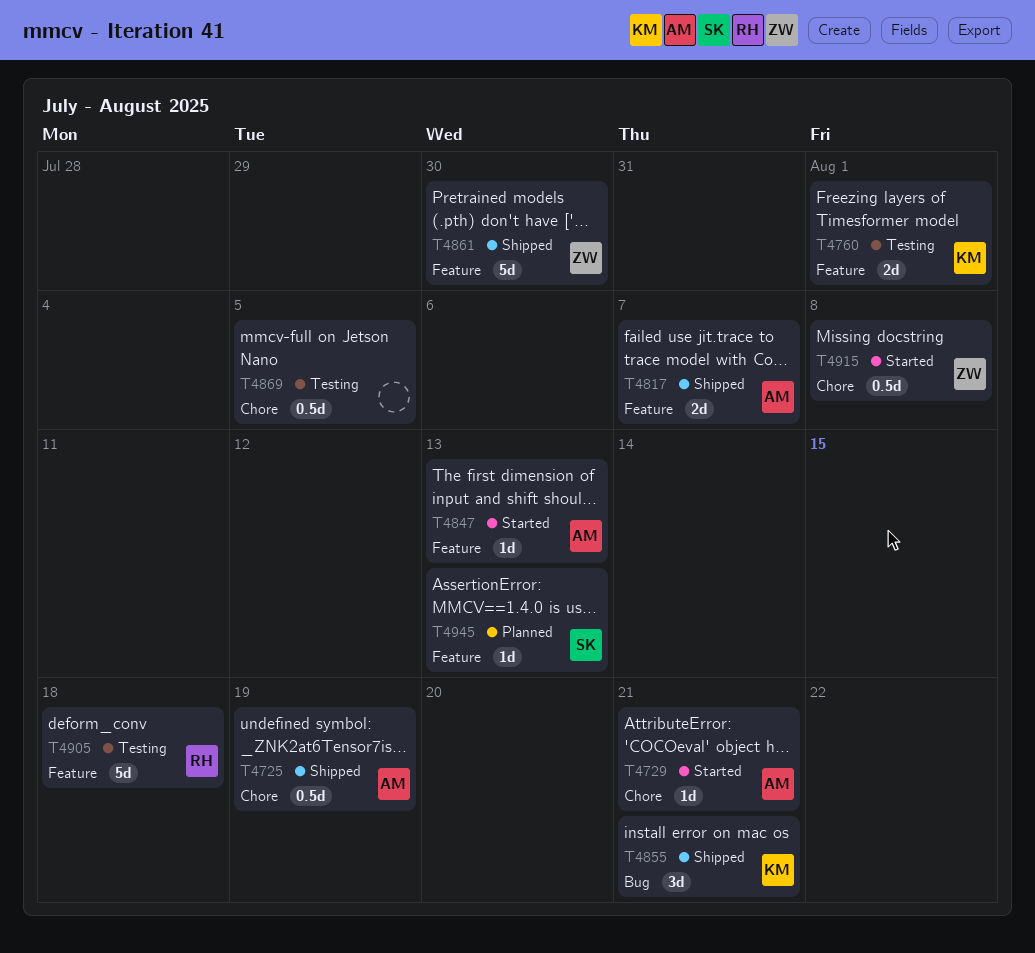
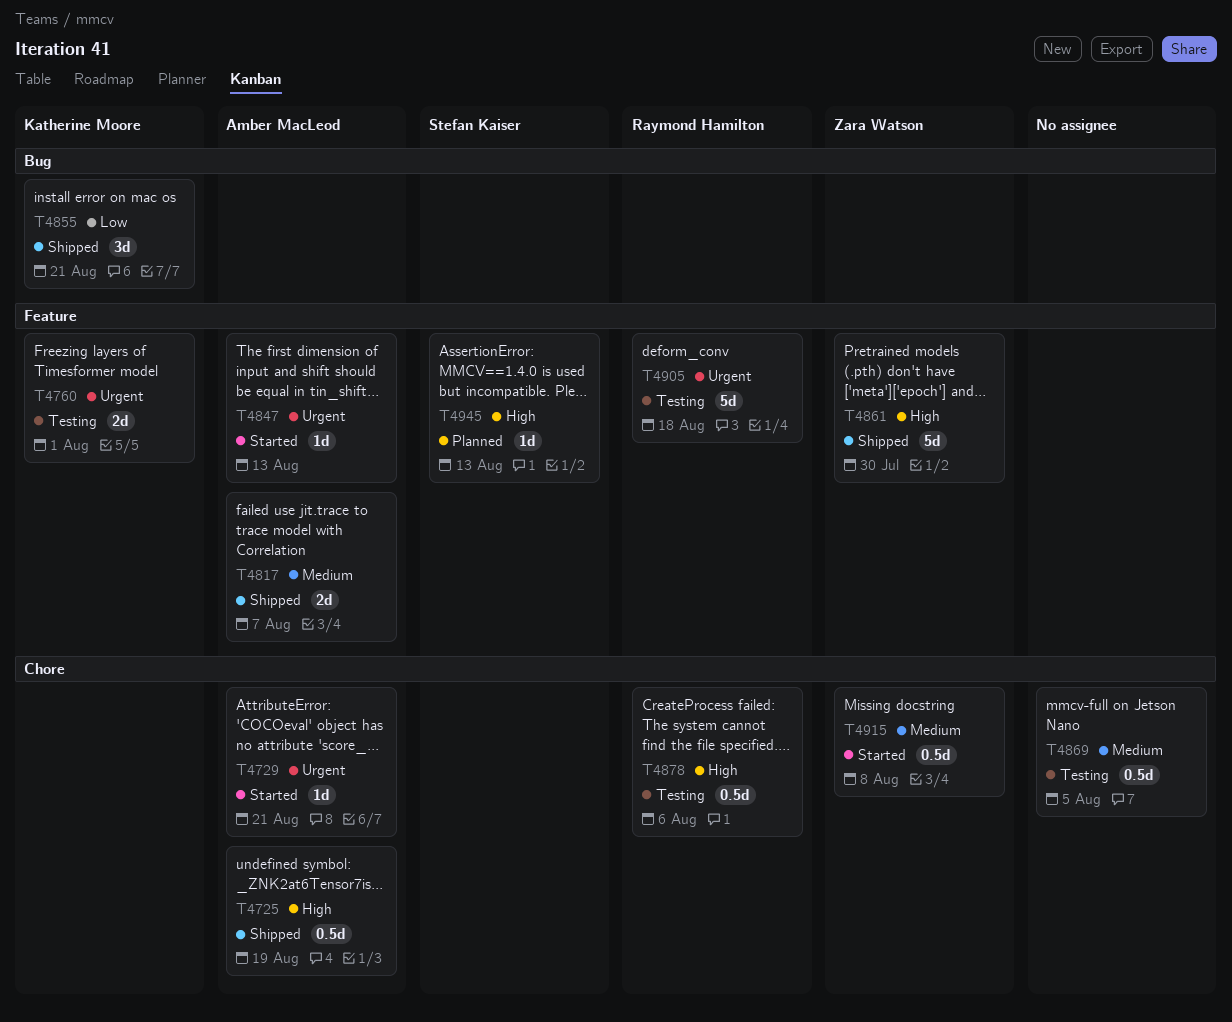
T4878: none -> present

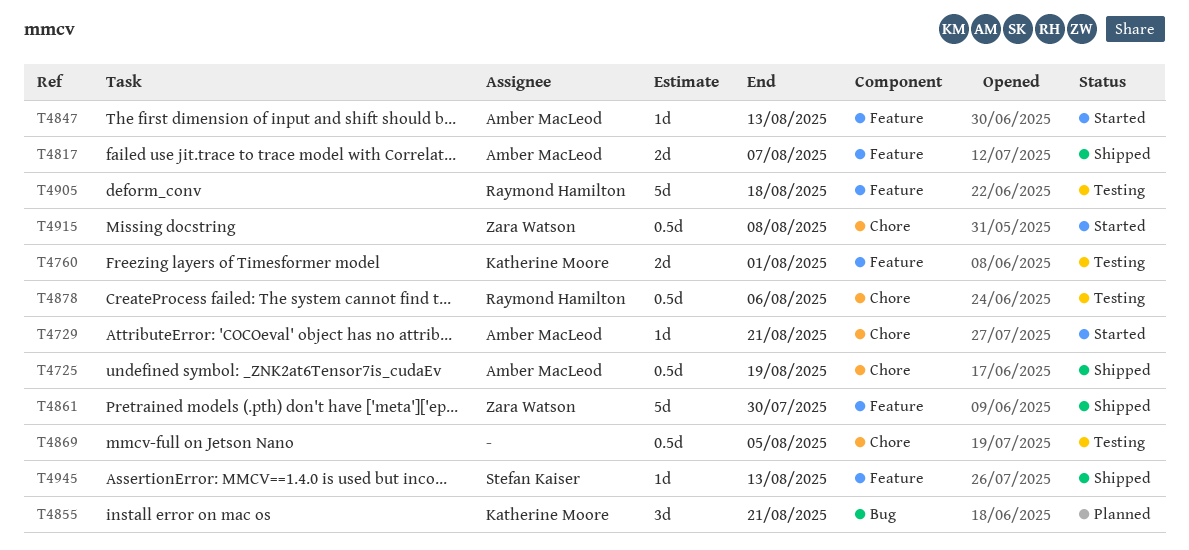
T4855, status: Shipped -> Planned
T4945, status: Planned -> Shipped

